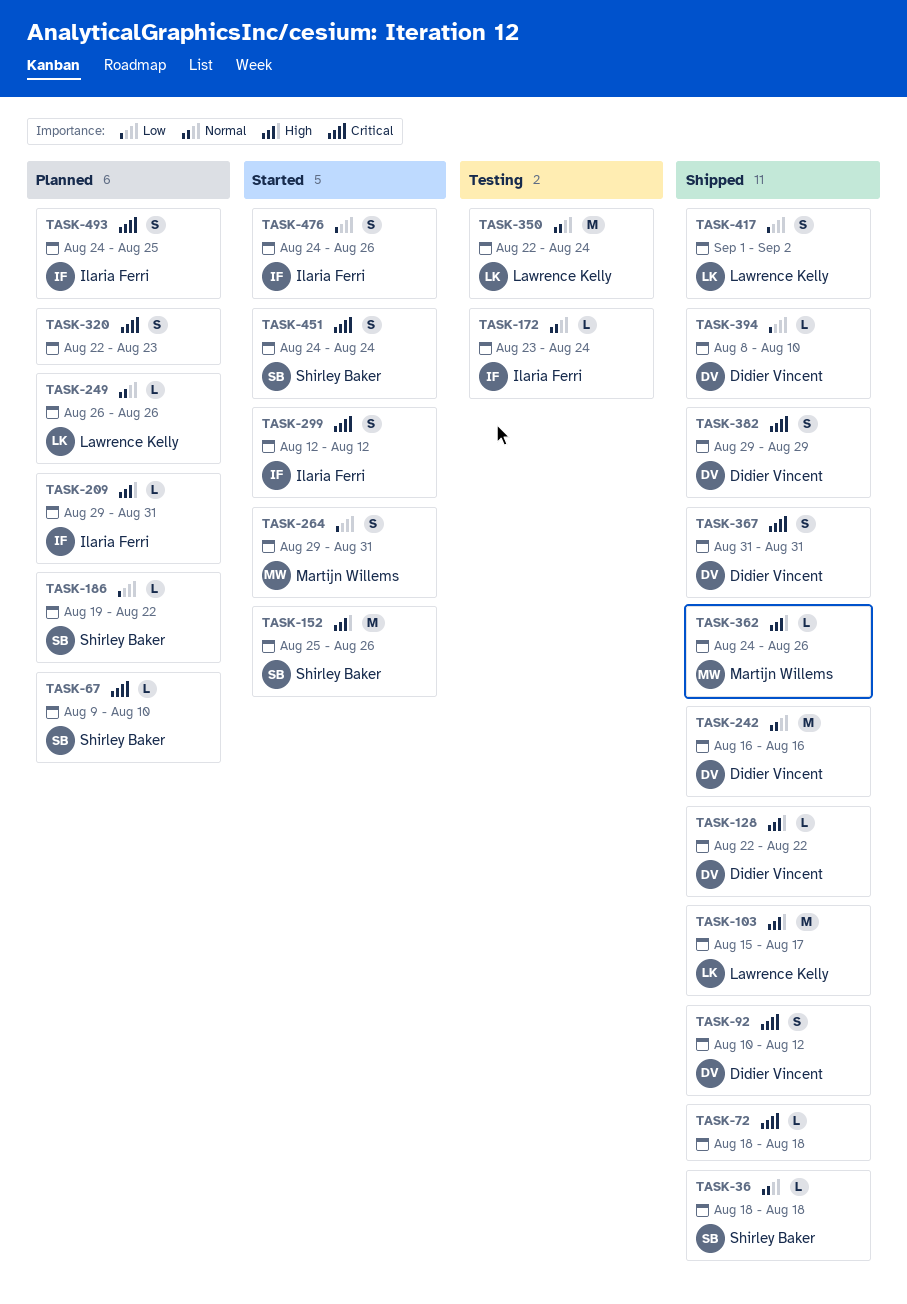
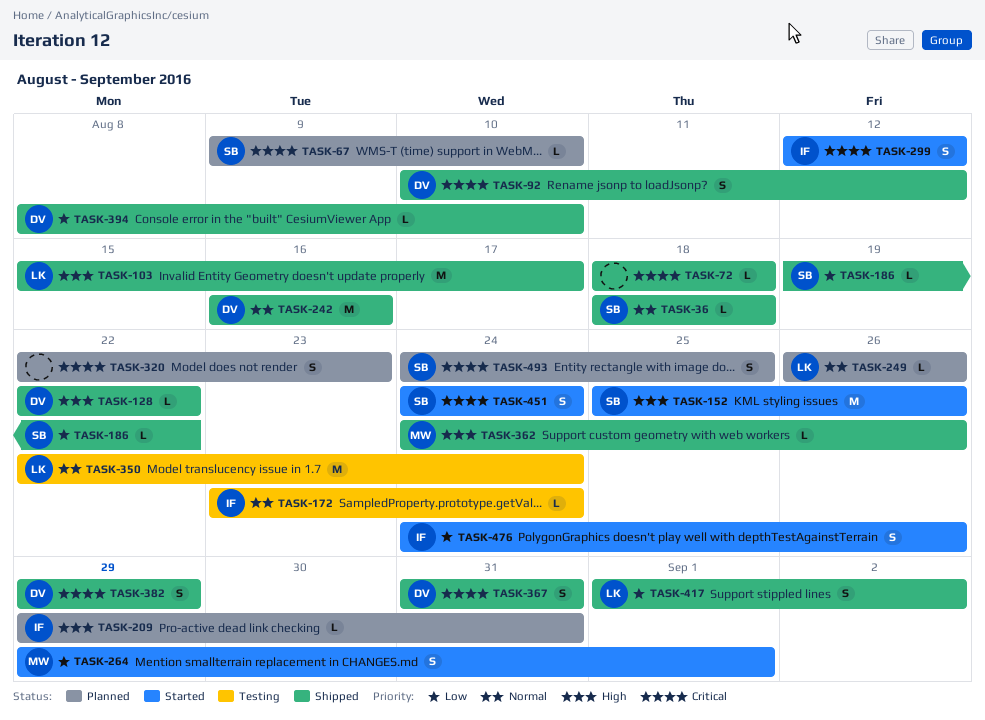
TASK-186, status: Planned -> Shipped
TASK-264, due: Aug 31 -> Sep 1
TASK-493, owner: Ilaria Ferri -> Shirley Baker

